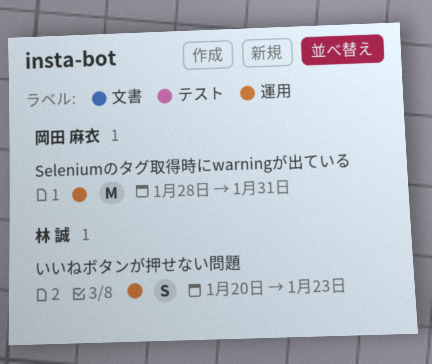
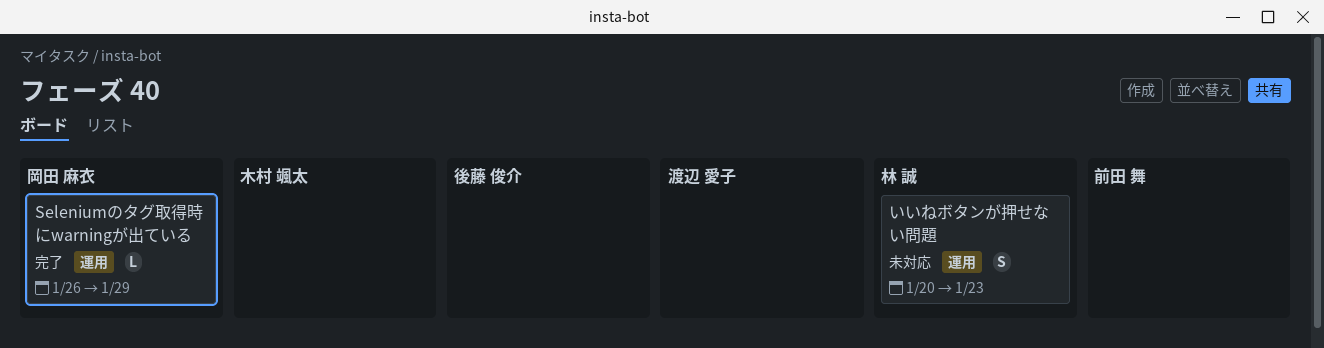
Seleniumのタグ取得時にwarningが出ている, estimate: M -> L
Seleniumのタグ取得時にwarningが出ている, start: Jan 28 -> Jan 26
Seleniumのタグ取得時にwarningが出ている, due: Jan 31 -> Jan 29

